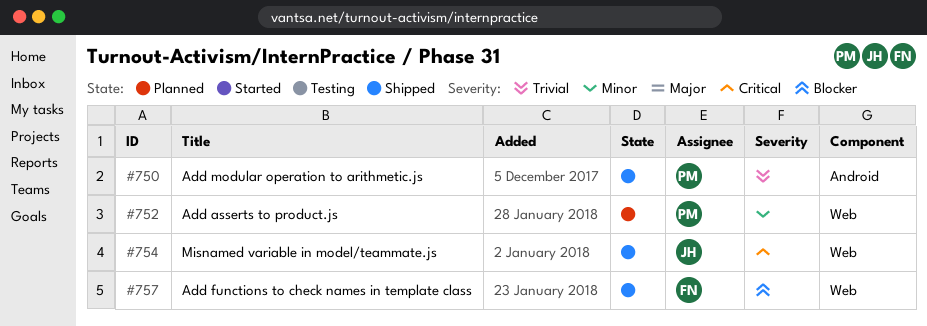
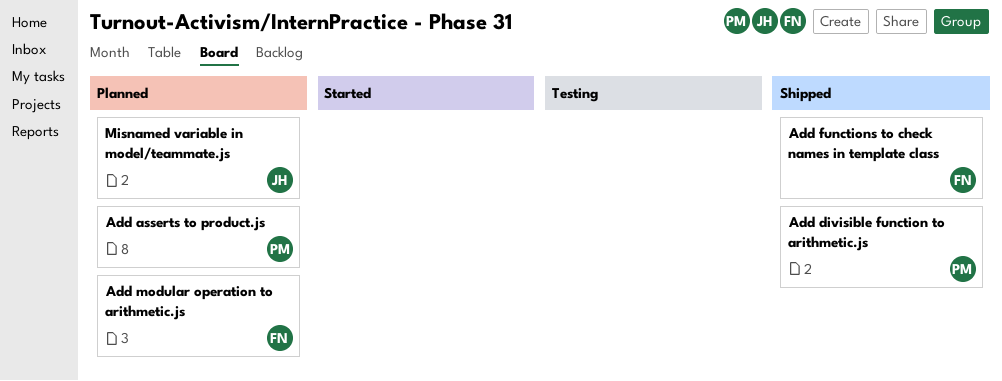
Add divisible function to arithmetic.js: none -> present
Add modular operation to arithmetic.js, status: Shipped -> Planned
Add modular operation to arithmetic.js, owner: PM -> FN
Misnamed variable in model/teammate.js, status: Shipped -> Planned

